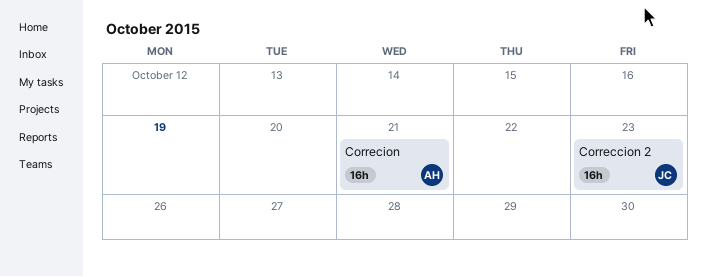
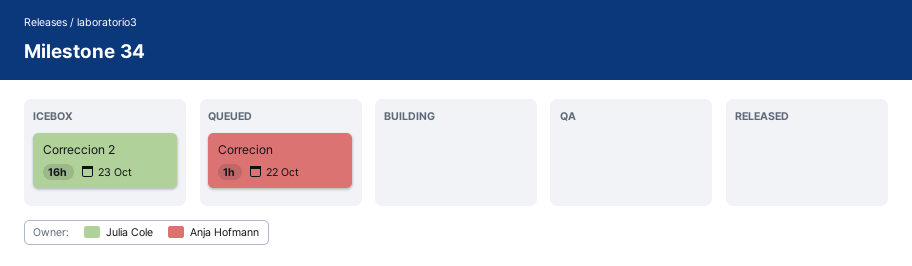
Correcion, estimate: 16h -> 1h
Correcion, due: Oct 21 -> Oct 22

